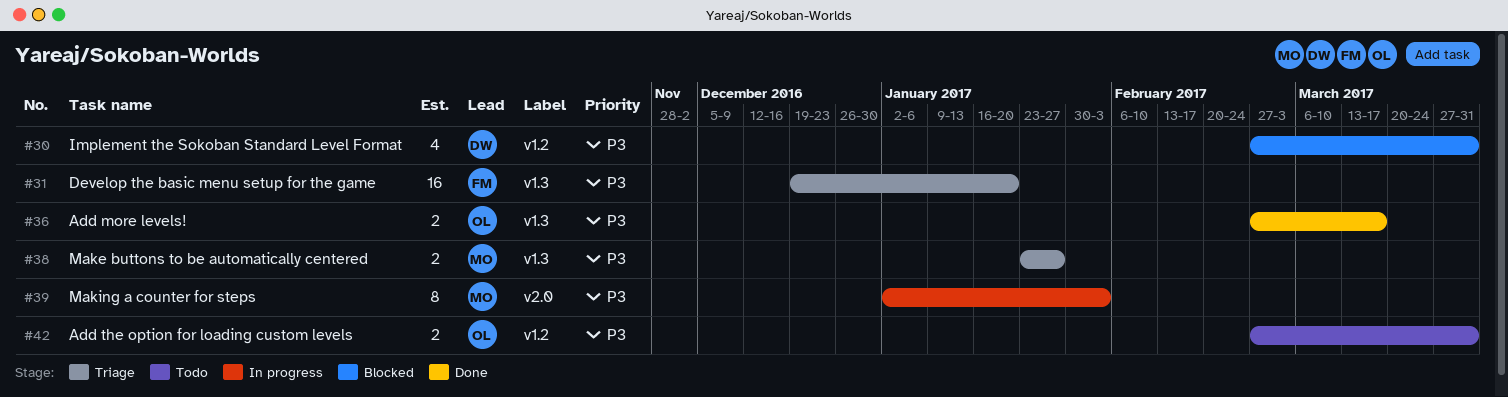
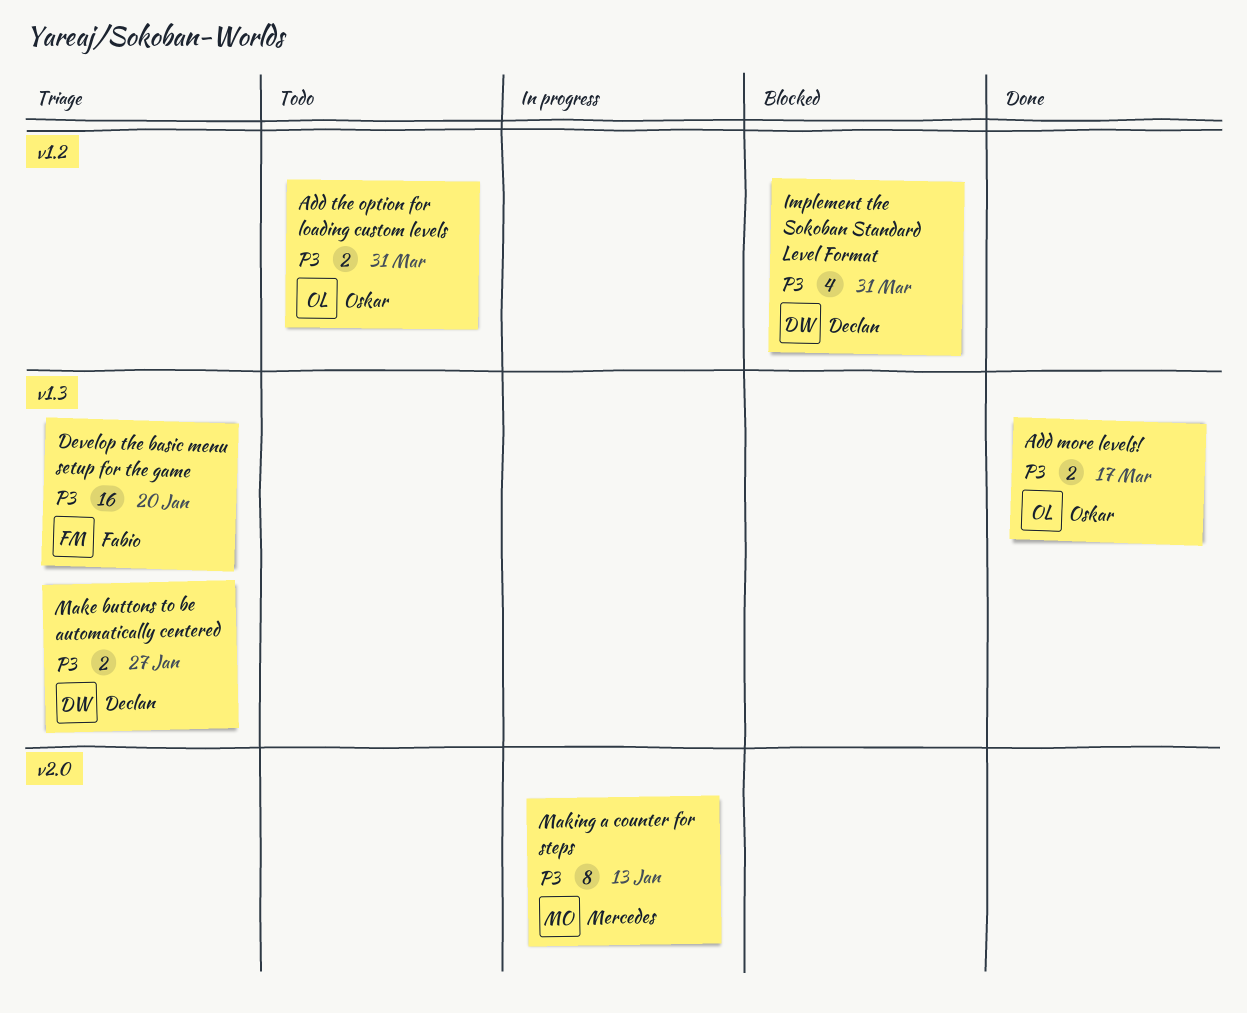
Make buttons to be automatically centered, owner: Mercedes -> Declan
Making a counter for steps, due: Feb 3 -> Jan 13

